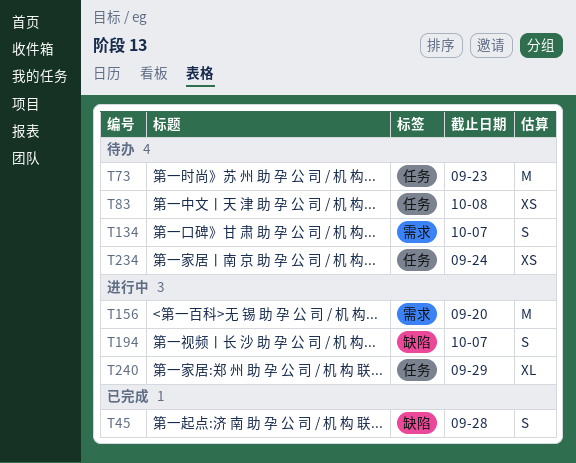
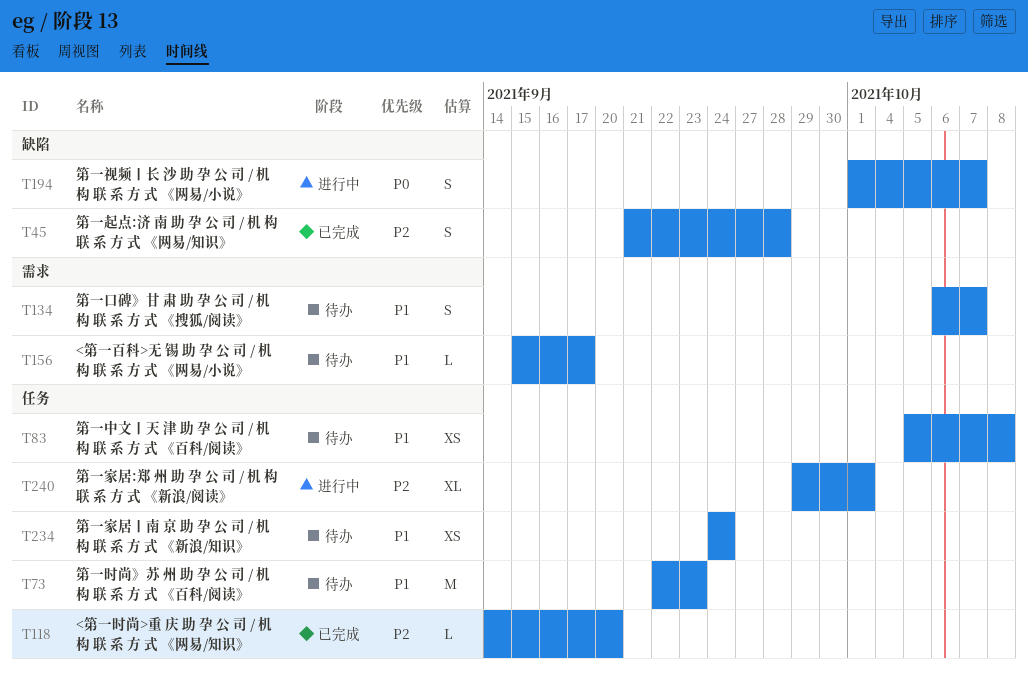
T118: none -> present
T156, status: 进行中 -> 待办
T156, estimate: M -> L
T156, due: Sep 20 -> Sep 17
T240, due: Sep 29 -> Oct 1

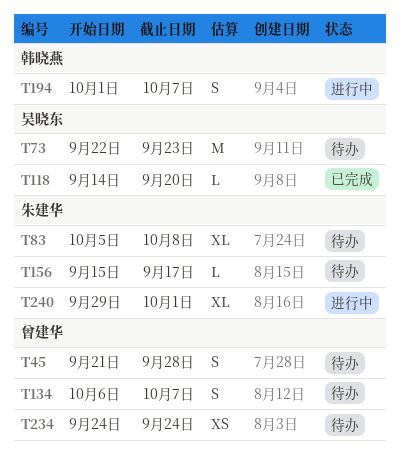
T45, status: 已完成 -> 待办
T83, estimate: XS -> XL

